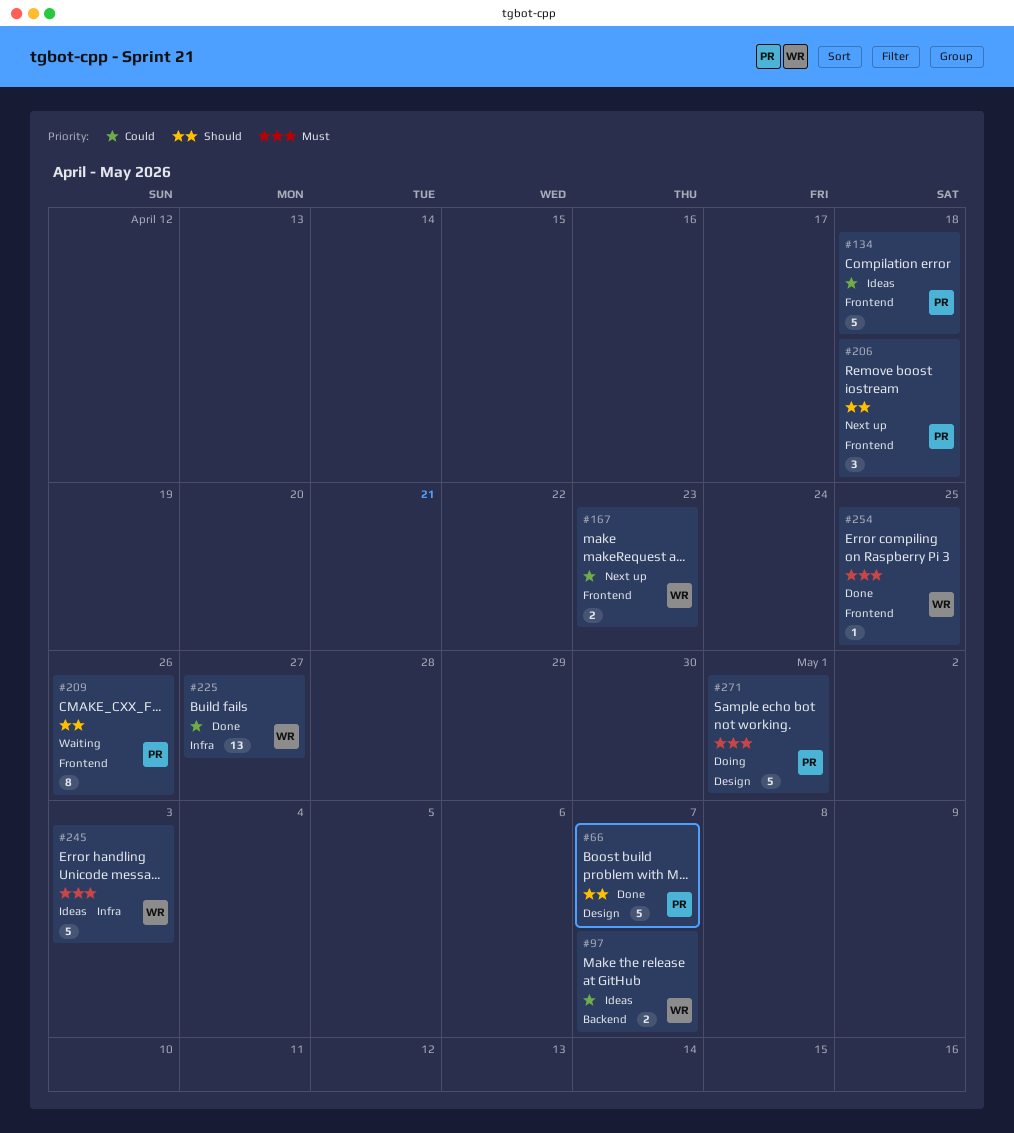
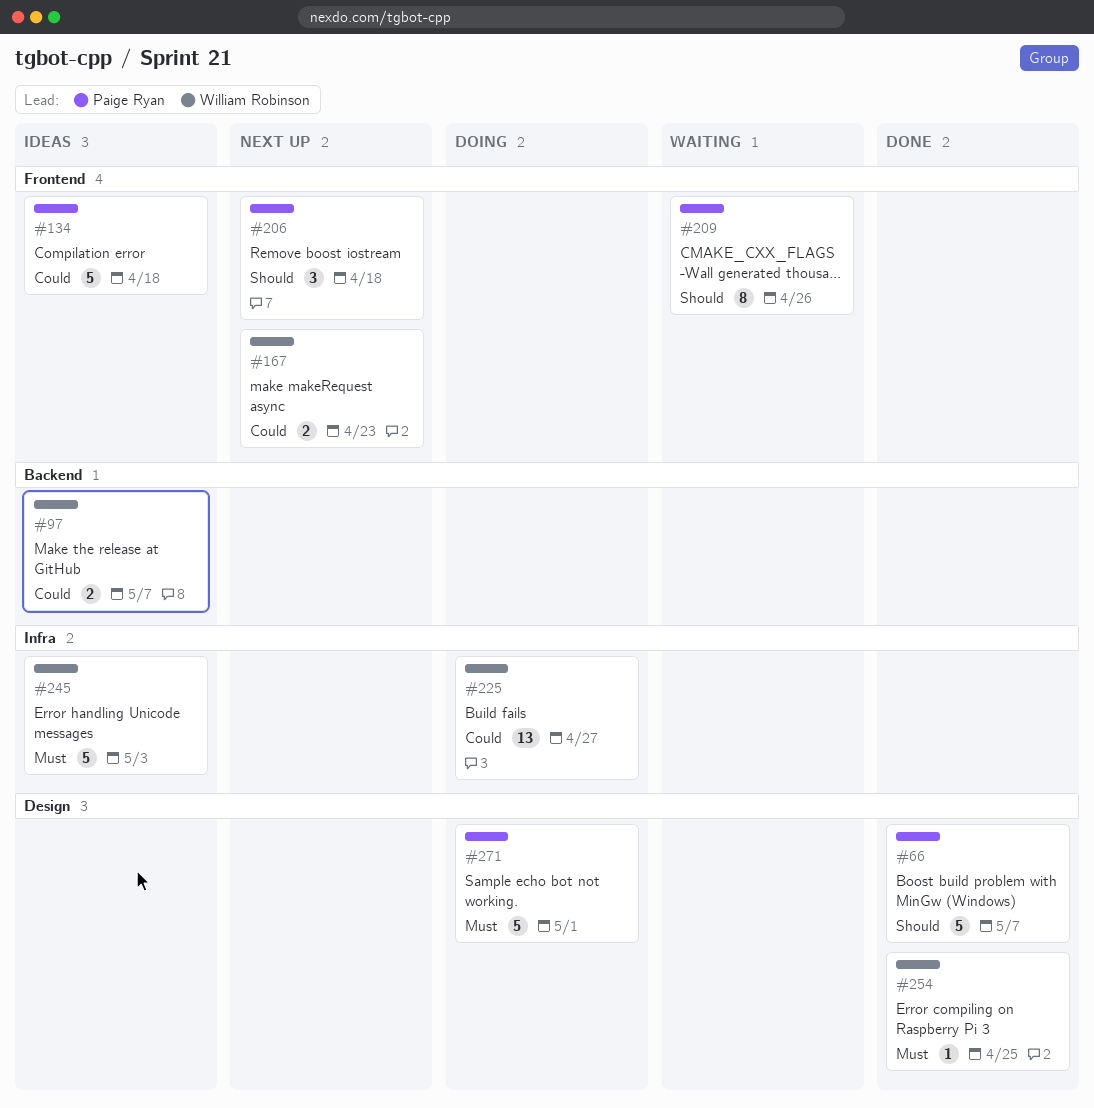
#225, status: Done -> Doing
#254, label: Frontend -> Design

